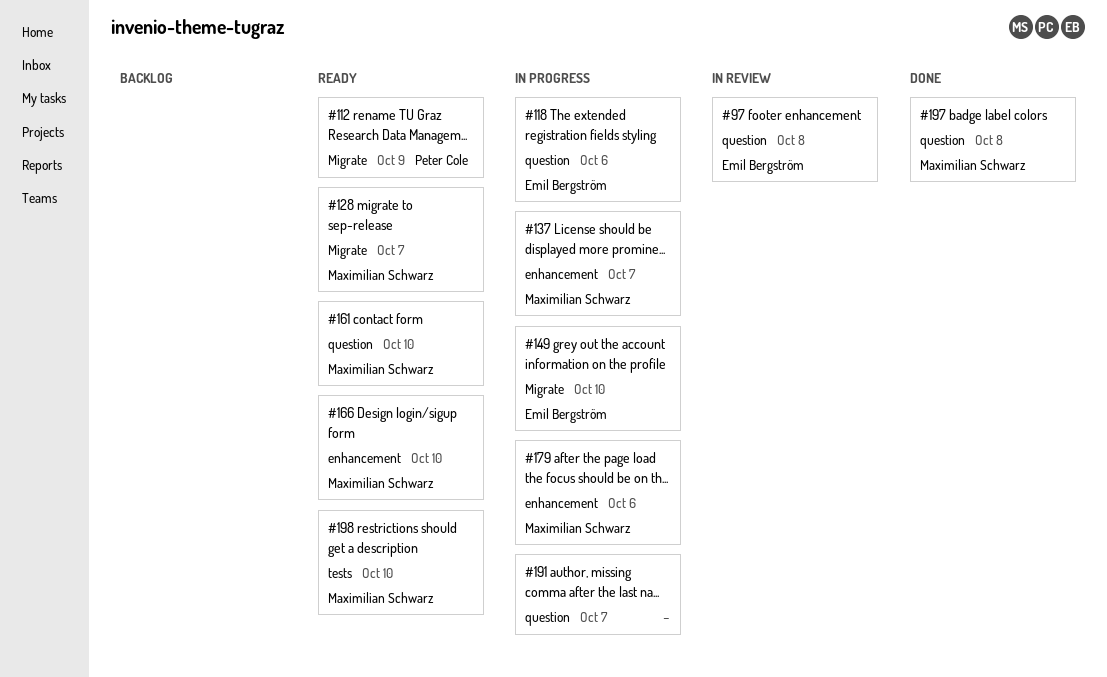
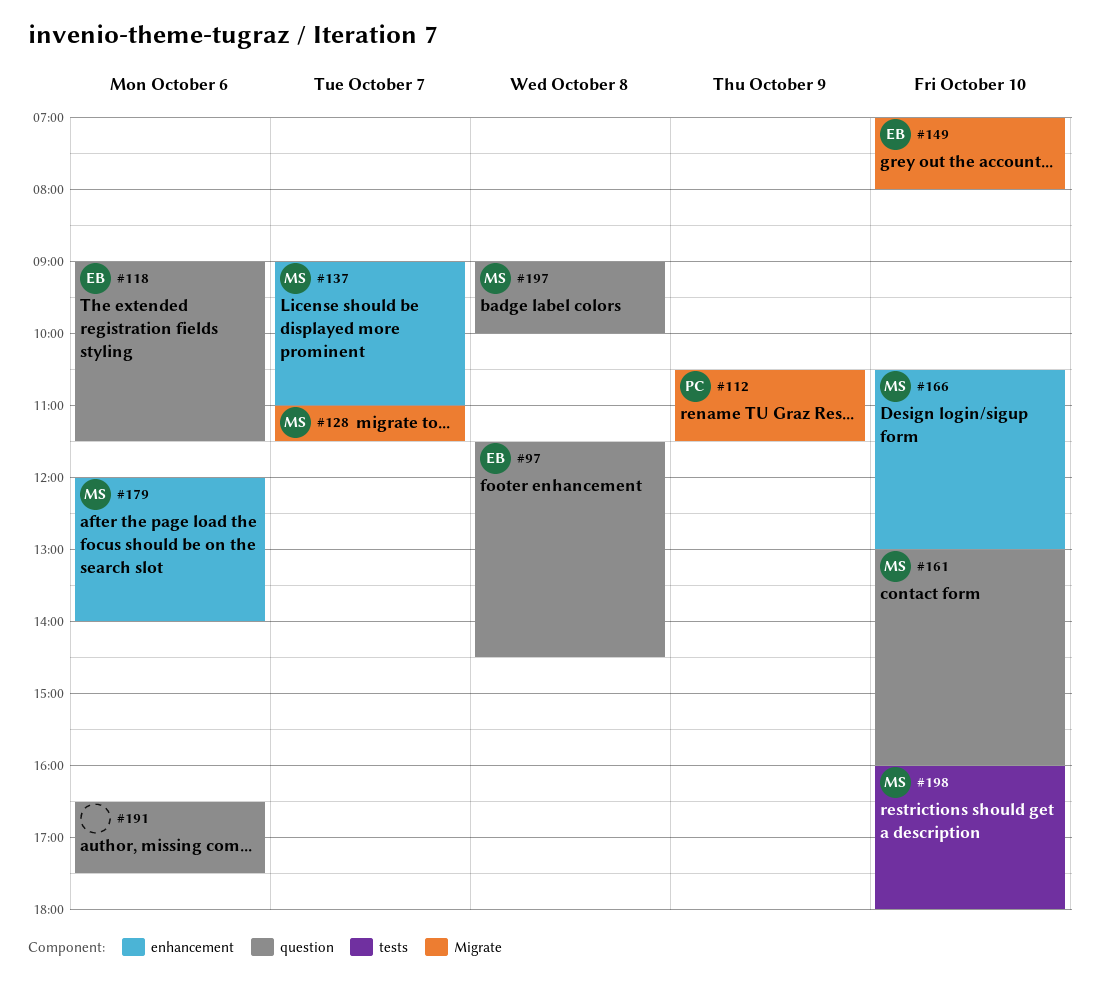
#191, day: Oct 7 -> Oct 6

